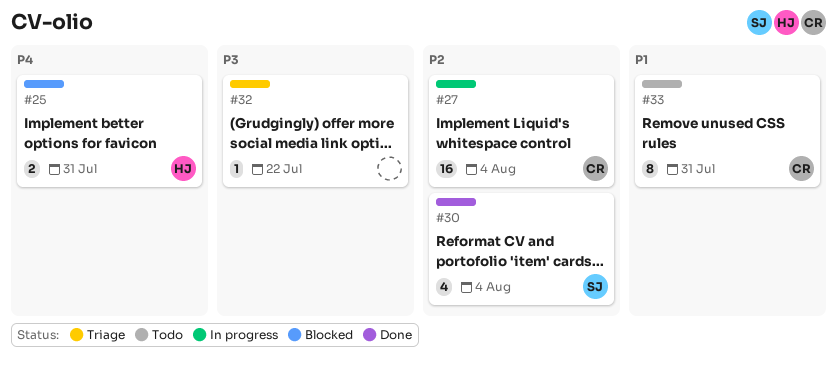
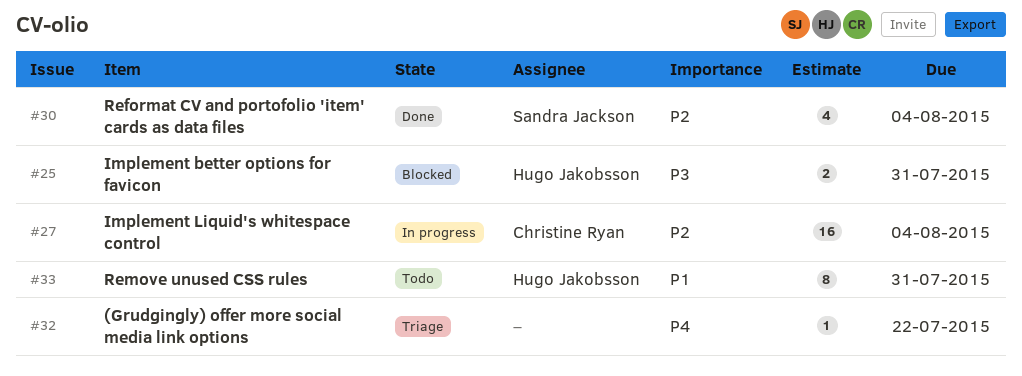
#25, priority: P4 -> P3
#32, priority: P3 -> P4
#33, owner: Christine Ryan -> Hugo Jakobsson

